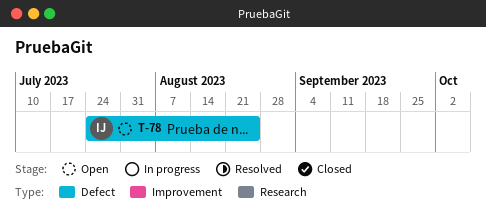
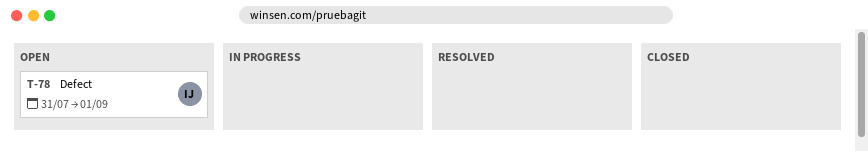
T-78, start: Jul 24 -> Jul 31
T-78, due: Aug 25 -> Sep 1

